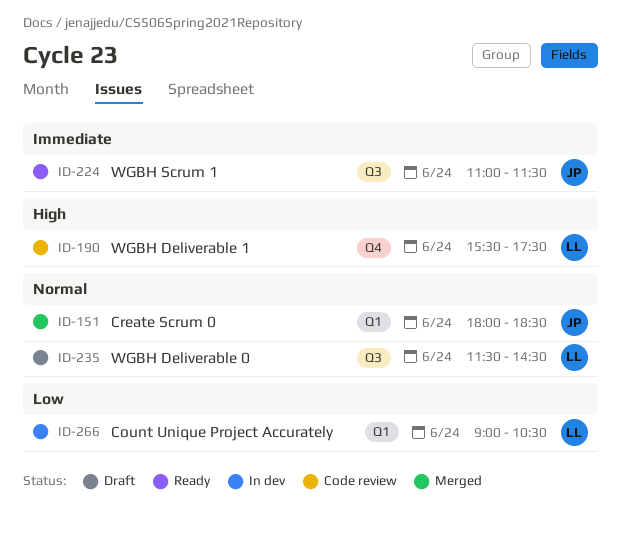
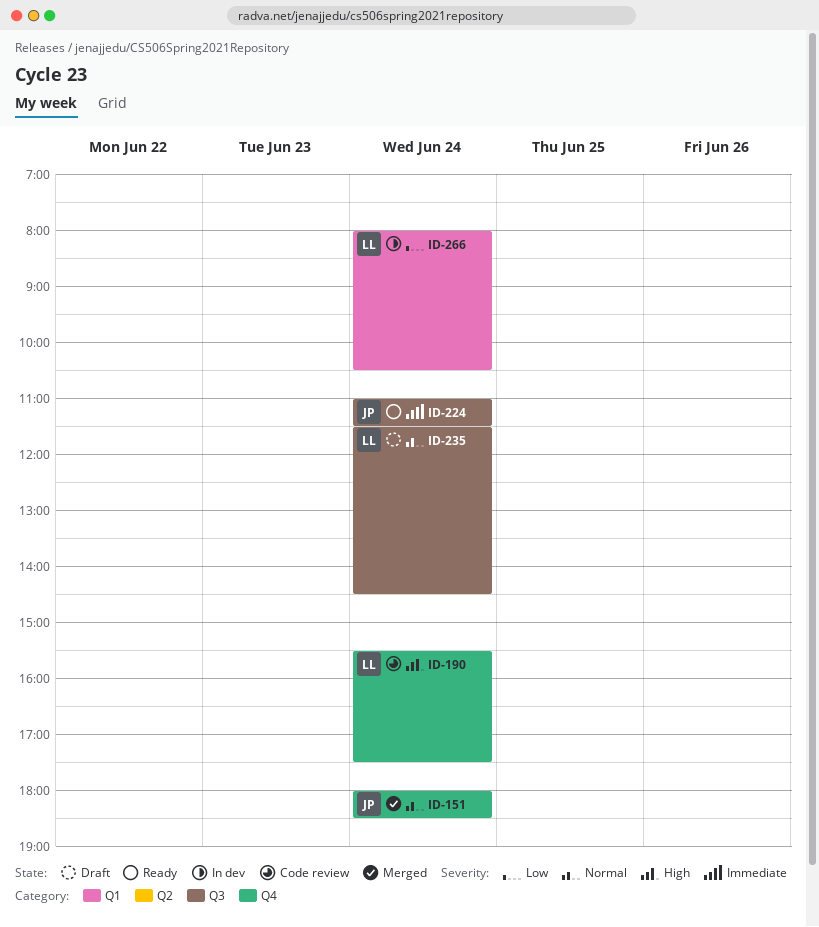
ID-151, label: Q1 -> Q4
ID-266, begins: 09:00 -> 08:00

